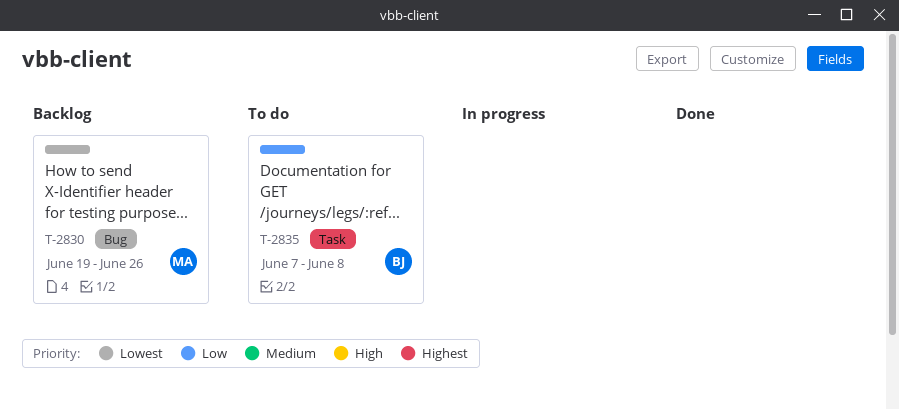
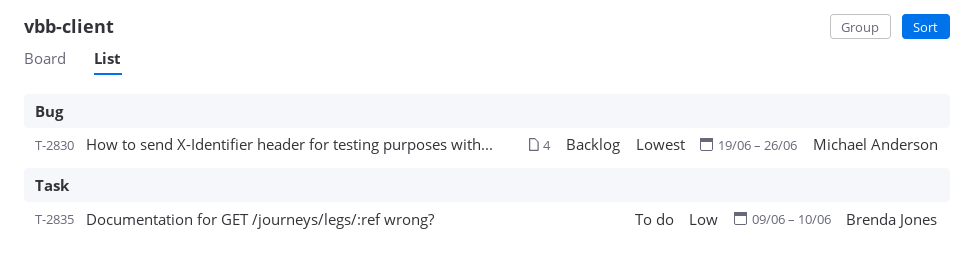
T-2835, start: Jun 7 -> Jun 9
T-2835, due: Jun 8 -> Jun 10

